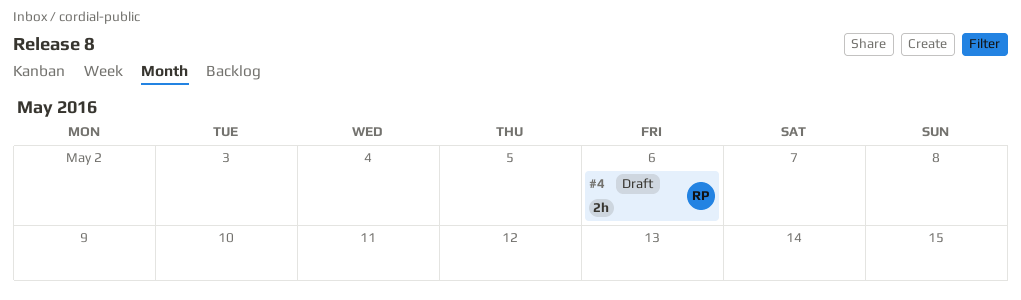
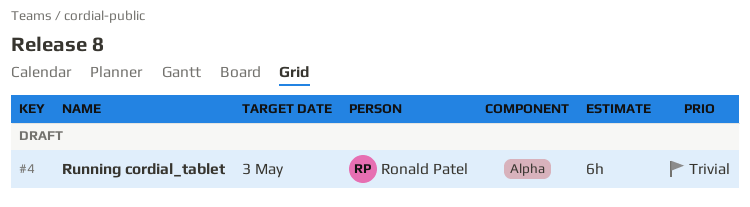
#4, estimate: 2h -> 6h
#4, due: May 6 -> May 3

